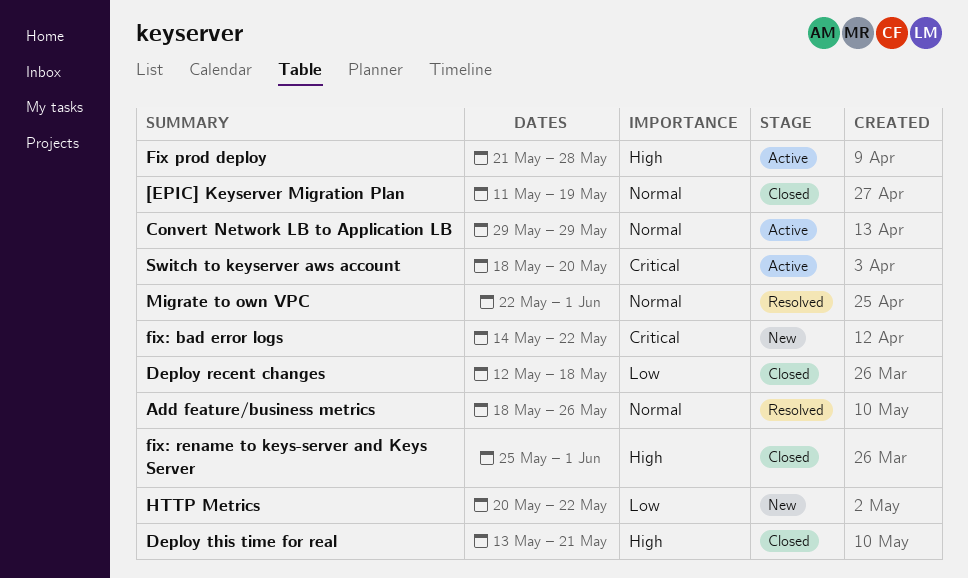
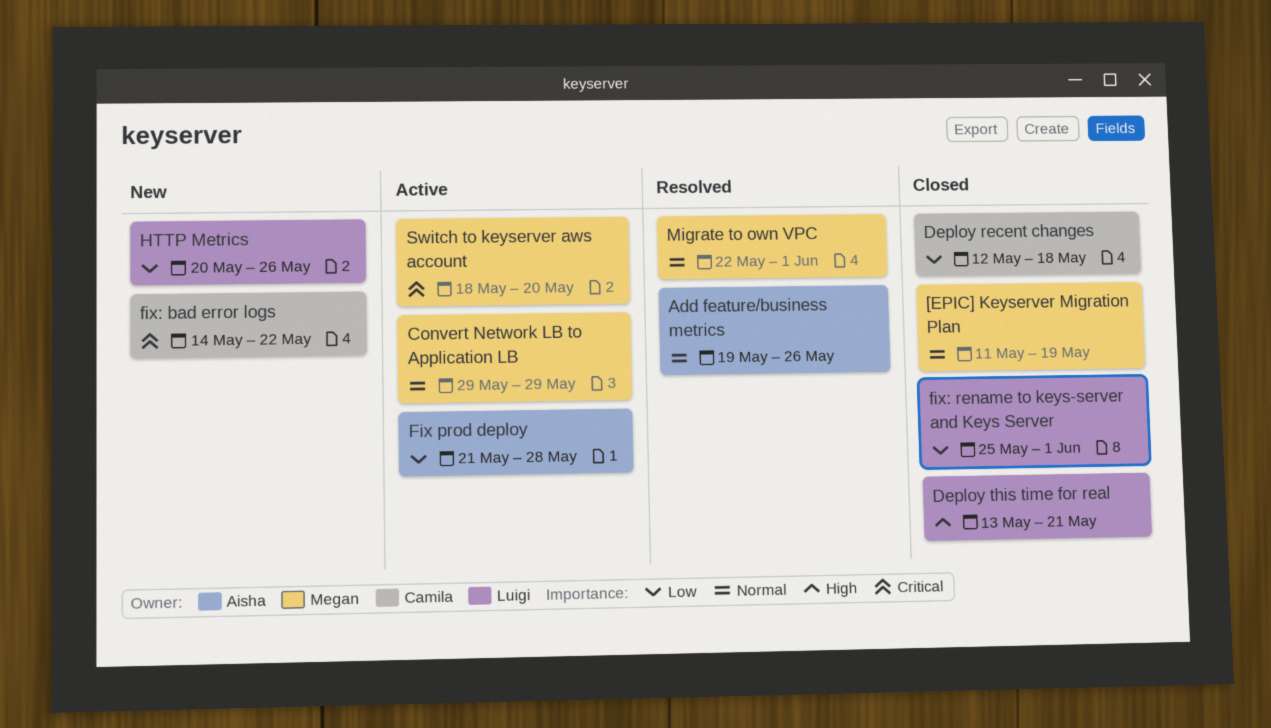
Add feature/business metrics, start: May 18 -> May 19
Fix prod deploy, priority: High -> Low
fix: rename to keys-server and Keys Server, priority: High -> Low
HTTP Metrics, due: May 22 -> May 26

